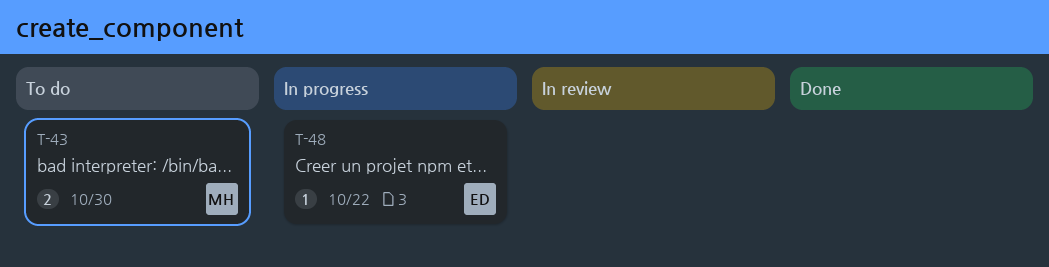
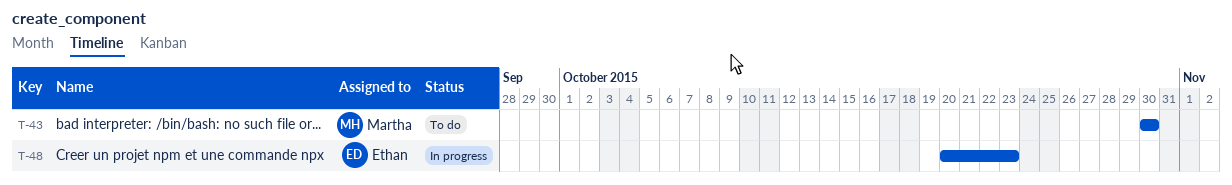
T-48, due: Oct 22 -> Oct 23

